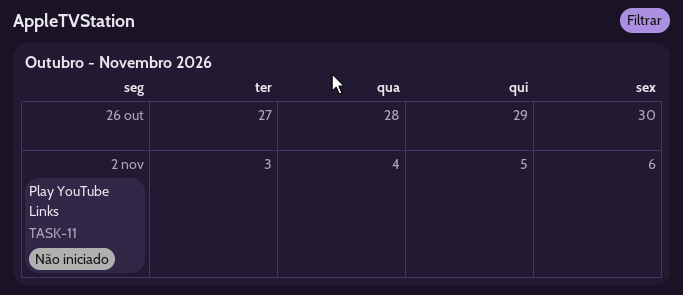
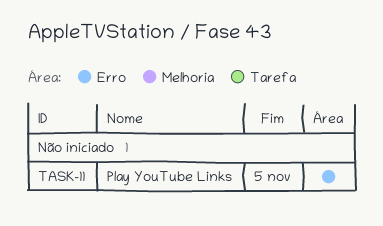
TASK-11, due: Nov 2 -> Nov 5

